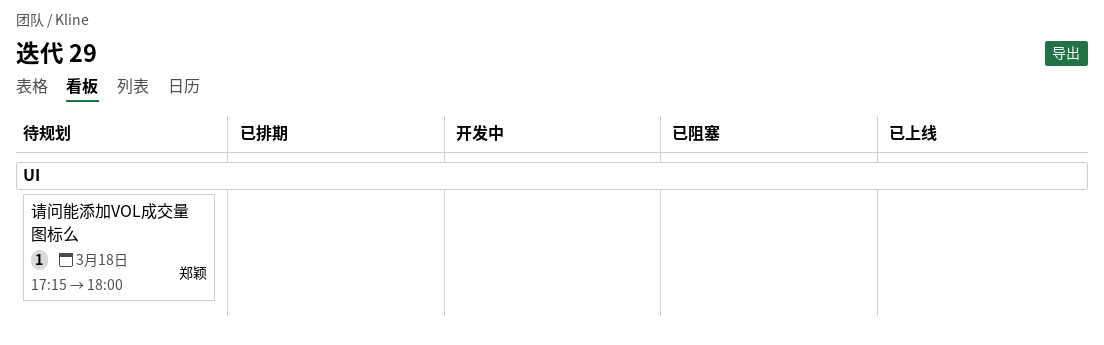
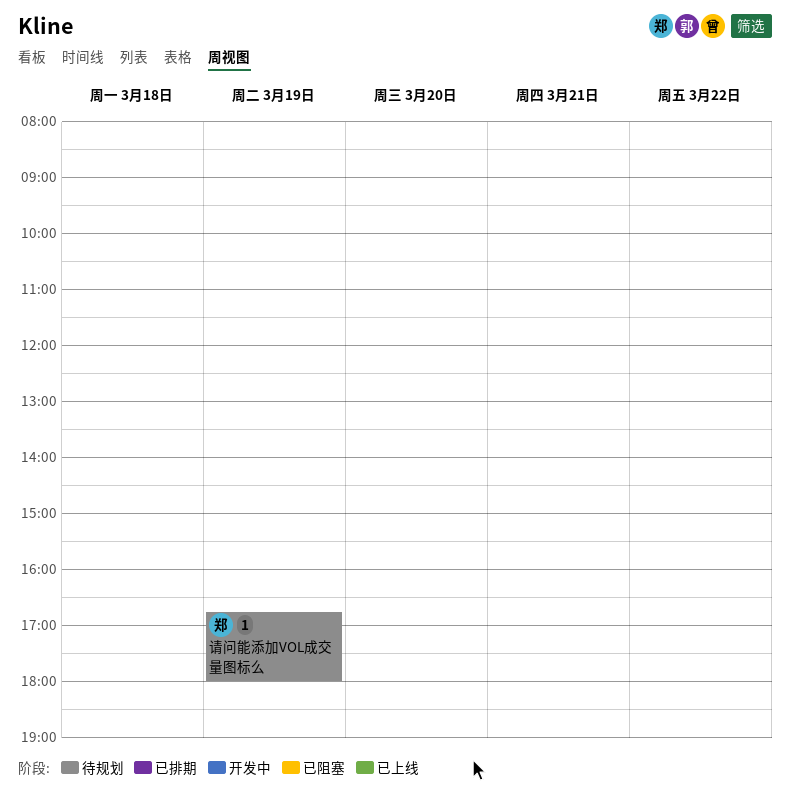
请问能添加VOL成交量图标么, day: Mar 18 -> Mar 19
请问能添加VOL成交量图标么, begins: 17:15 -> 16:45

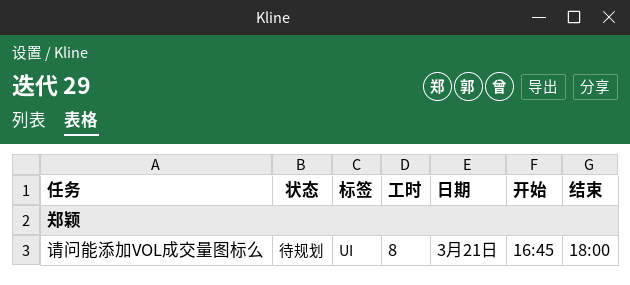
请问能添加VOL成交量图标么, estimate: 1 -> 8
请问能添加VOL成交量图标么, day: Mar 19 -> Mar 21

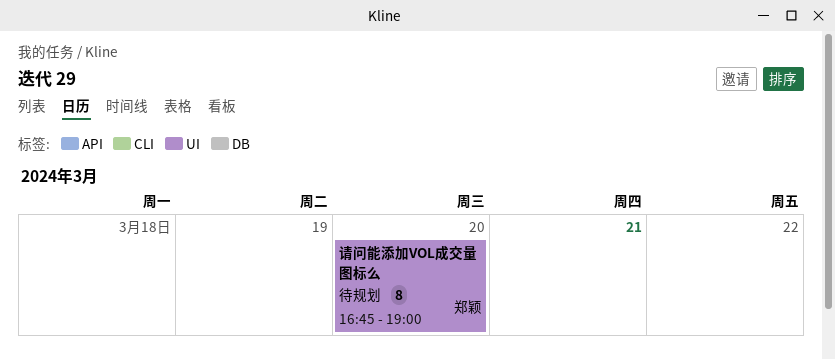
请问能添加VOL成交量图标么, day: Mar 21 -> Mar 20
请问能添加VOL成交量图标么, ends: 18:00 -> 19:00

